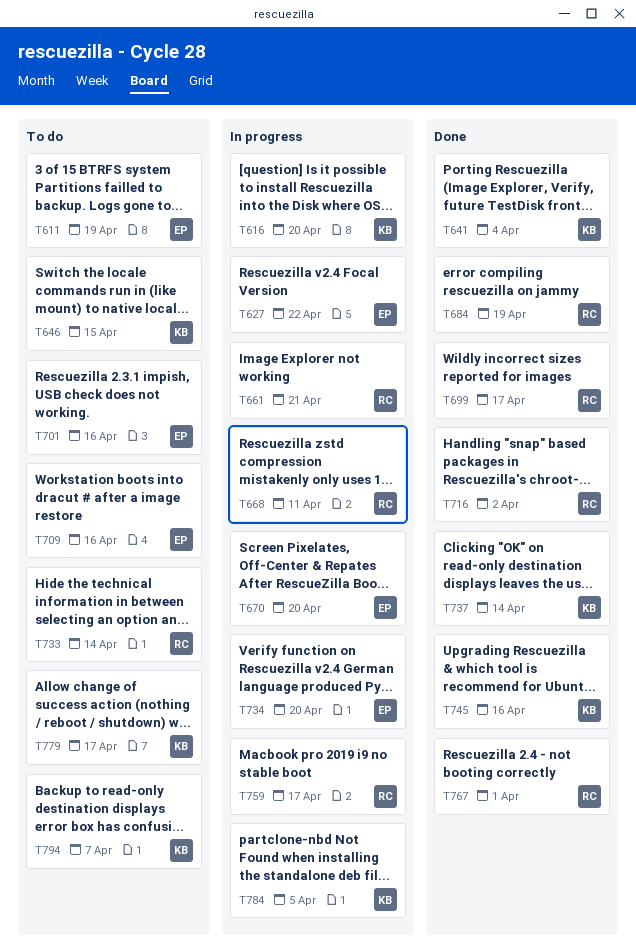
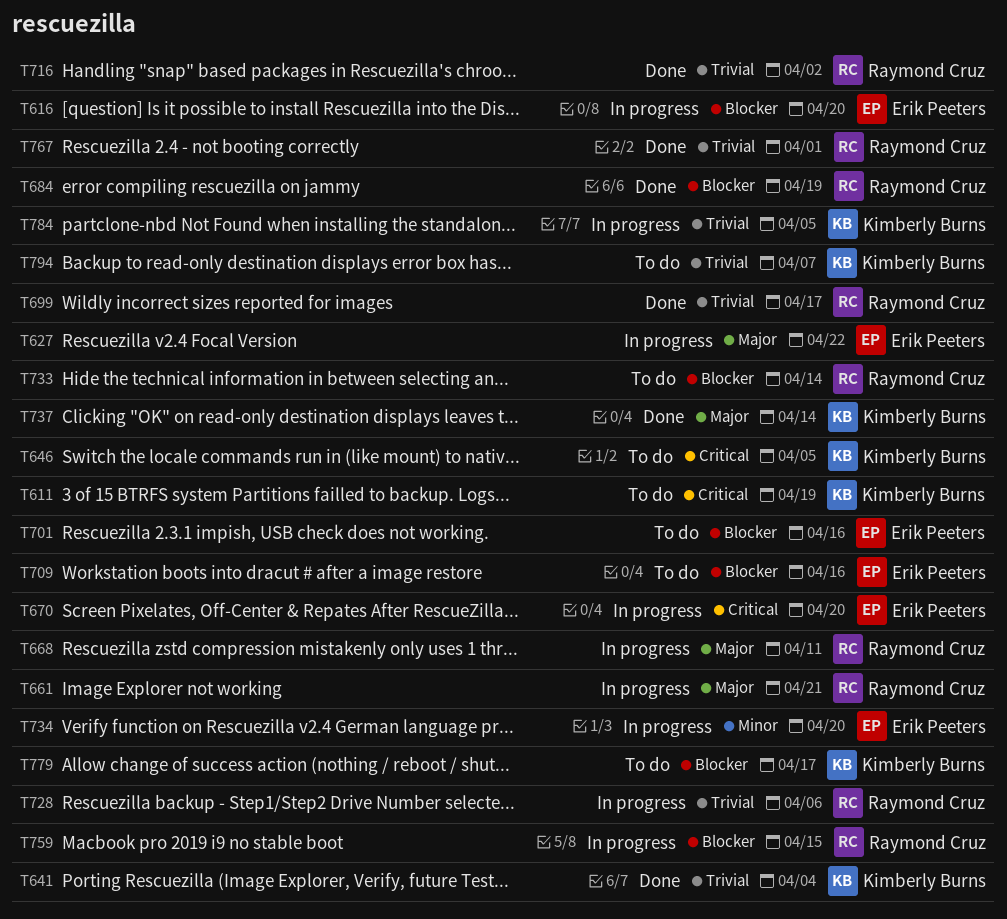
T611, owner: Erik Peeters -> Kimberly Burns
T616, owner: Kimberly Burns -> Erik Peeters
T646, due: Apr 15 -> Apr 5
T728: none -> present
T745: present -> none
T759, due: Apr 17 -> Apr 15

